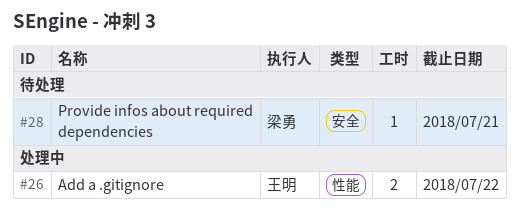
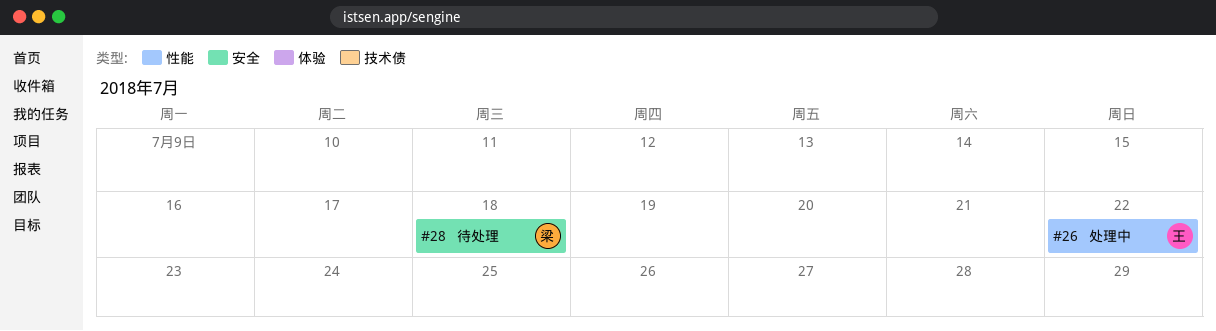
#28, due: Jul 21 -> Jul 18

